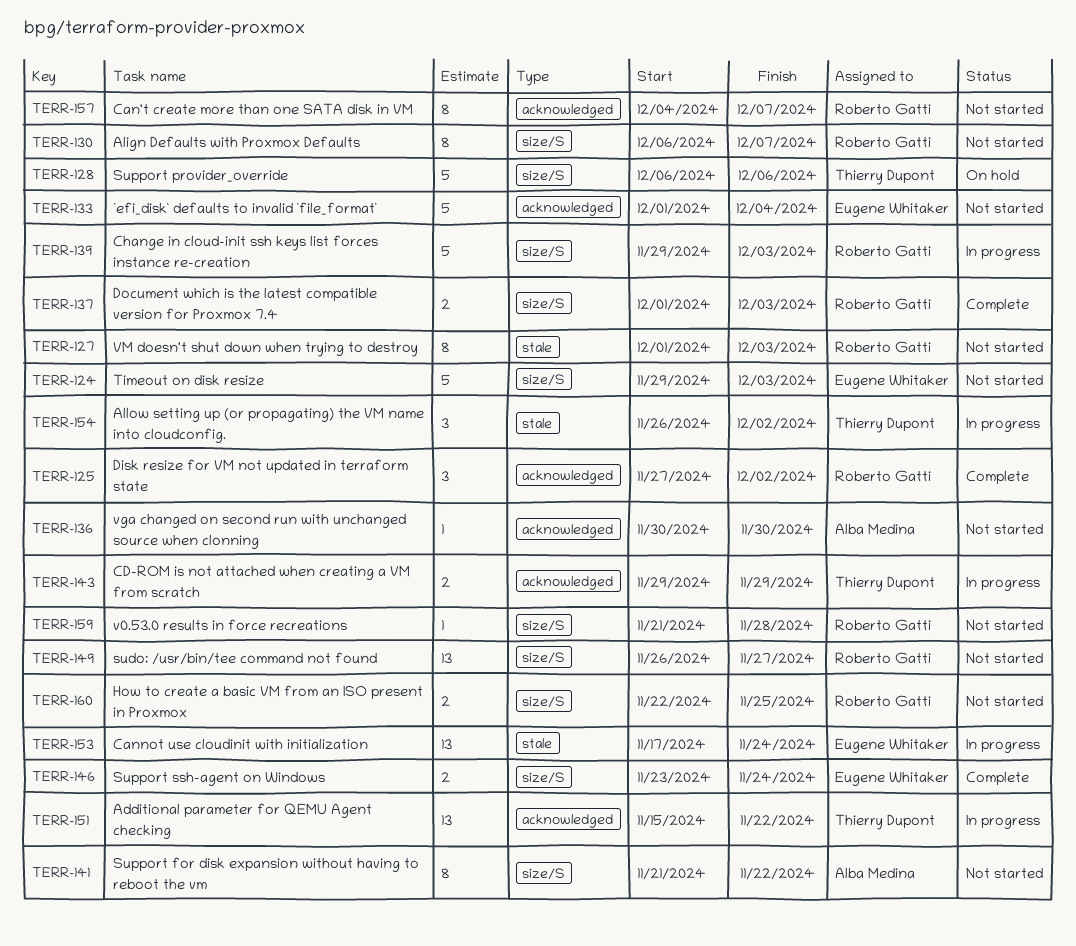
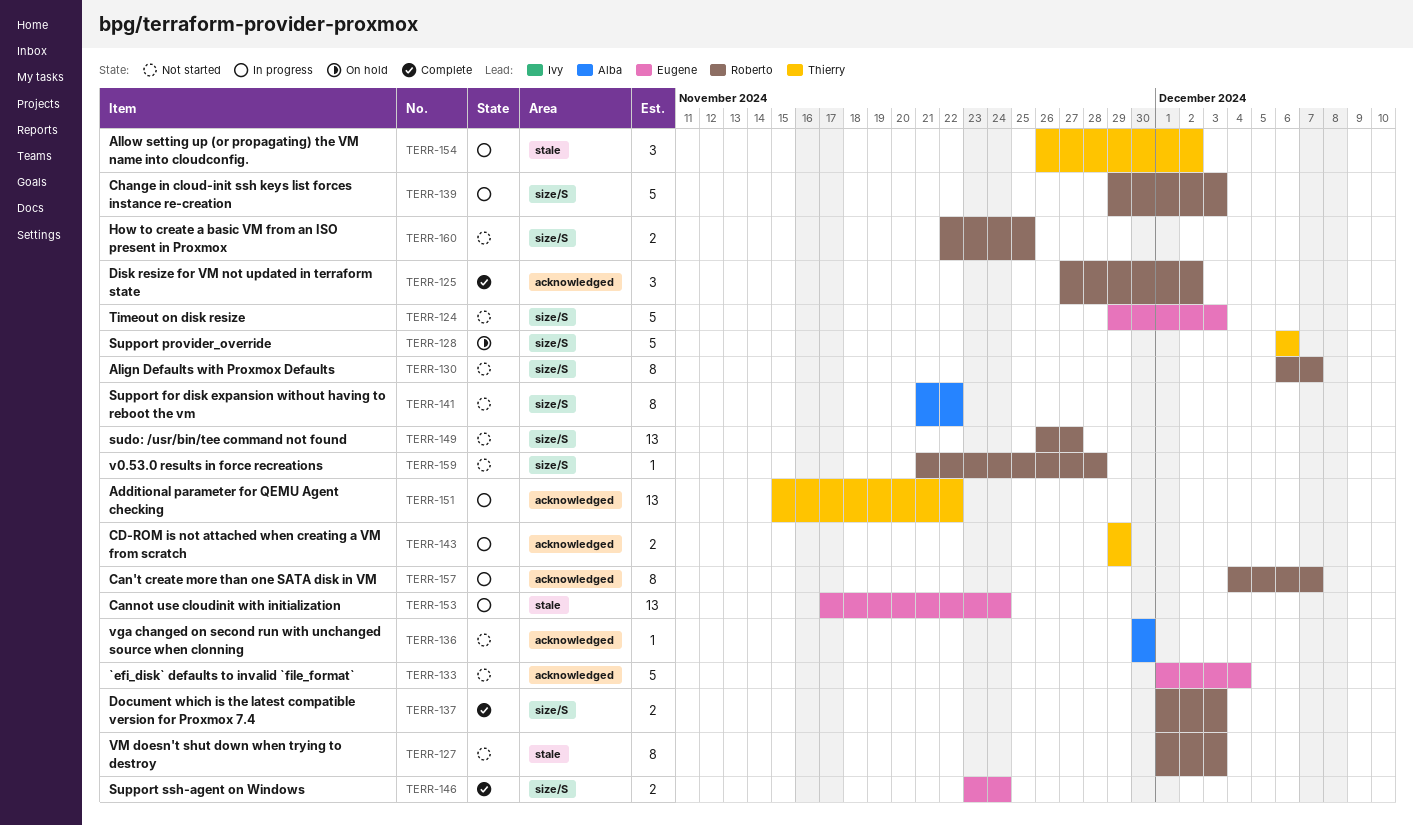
TERR-157, status: Not started -> In progress

